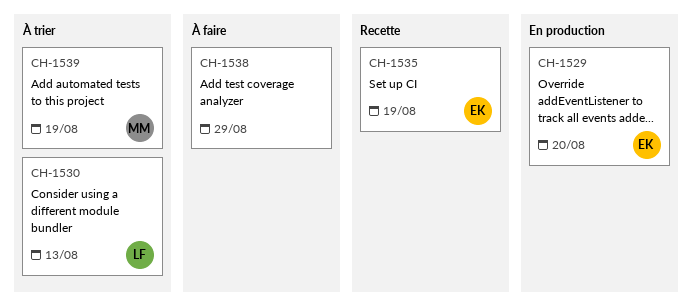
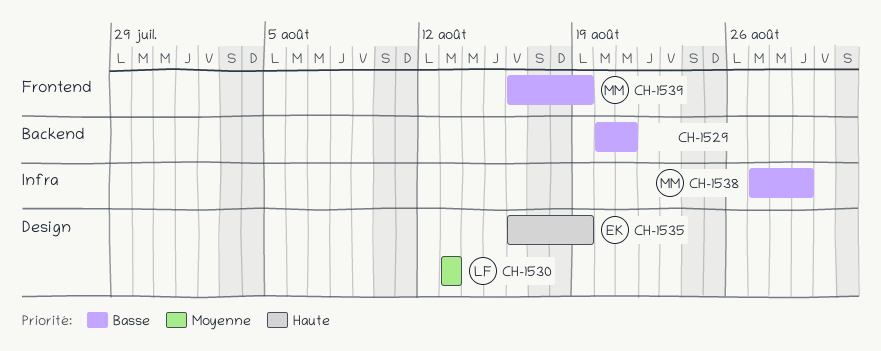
CH-1529, owner: EK -> none
CH-1529, due: Aug 20 -> Aug 21
CH-1538, owner: none -> MM

